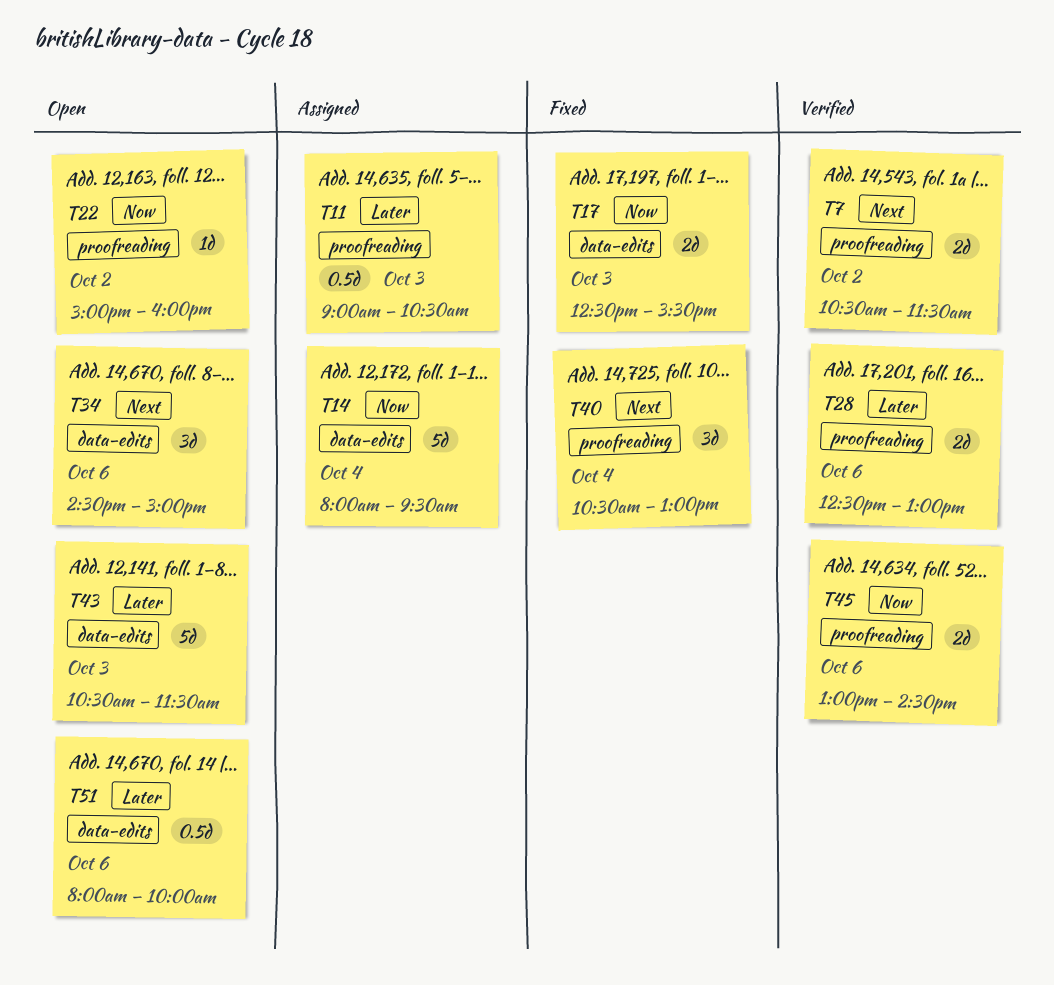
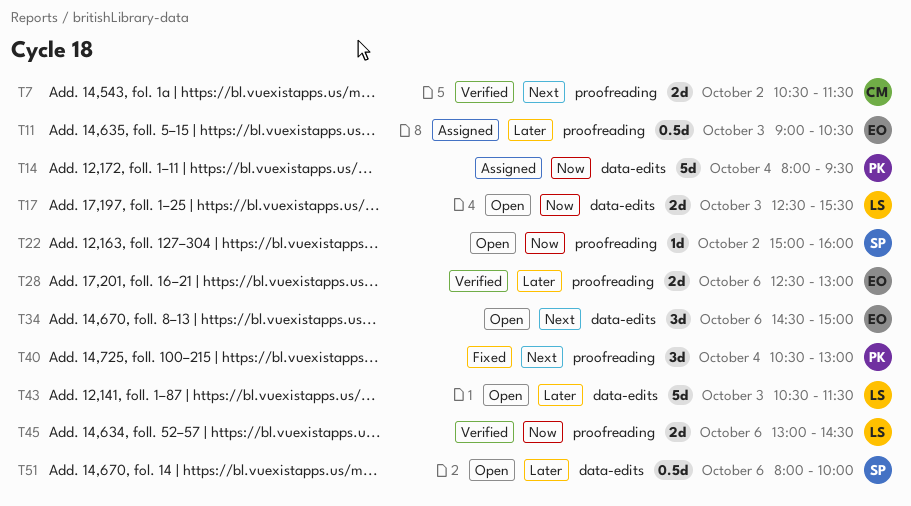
T17, status: Fixed -> Open

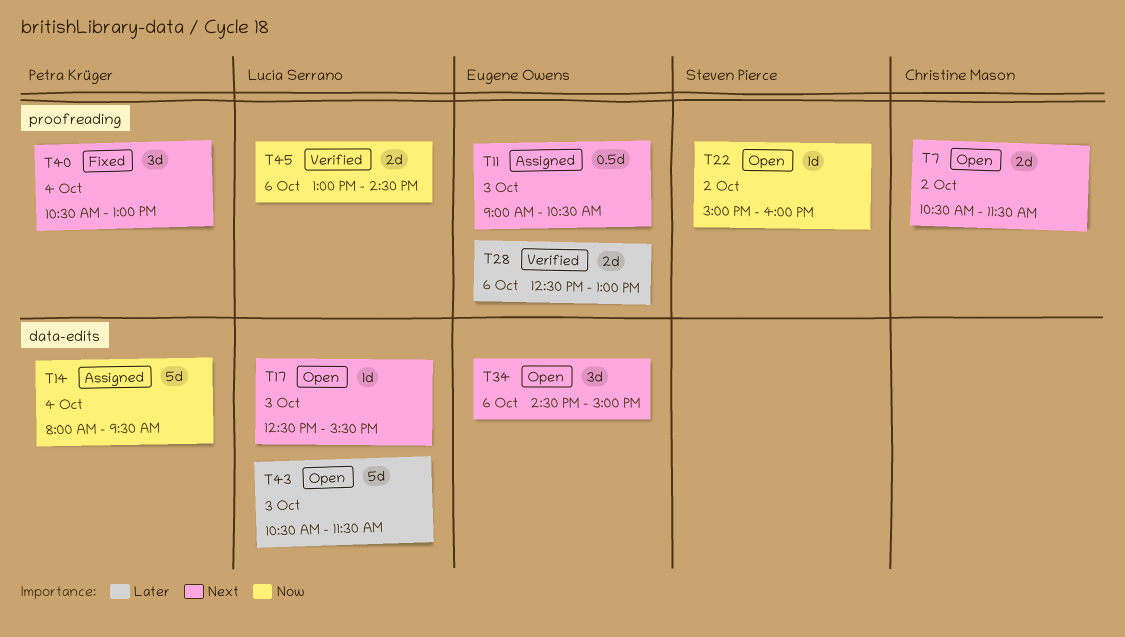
T7, status: Verified -> Open
T11, priority: Later -> Next
T17, priority: Now -> Next
T17, estimate: 2d -> 1d
T51: present -> none

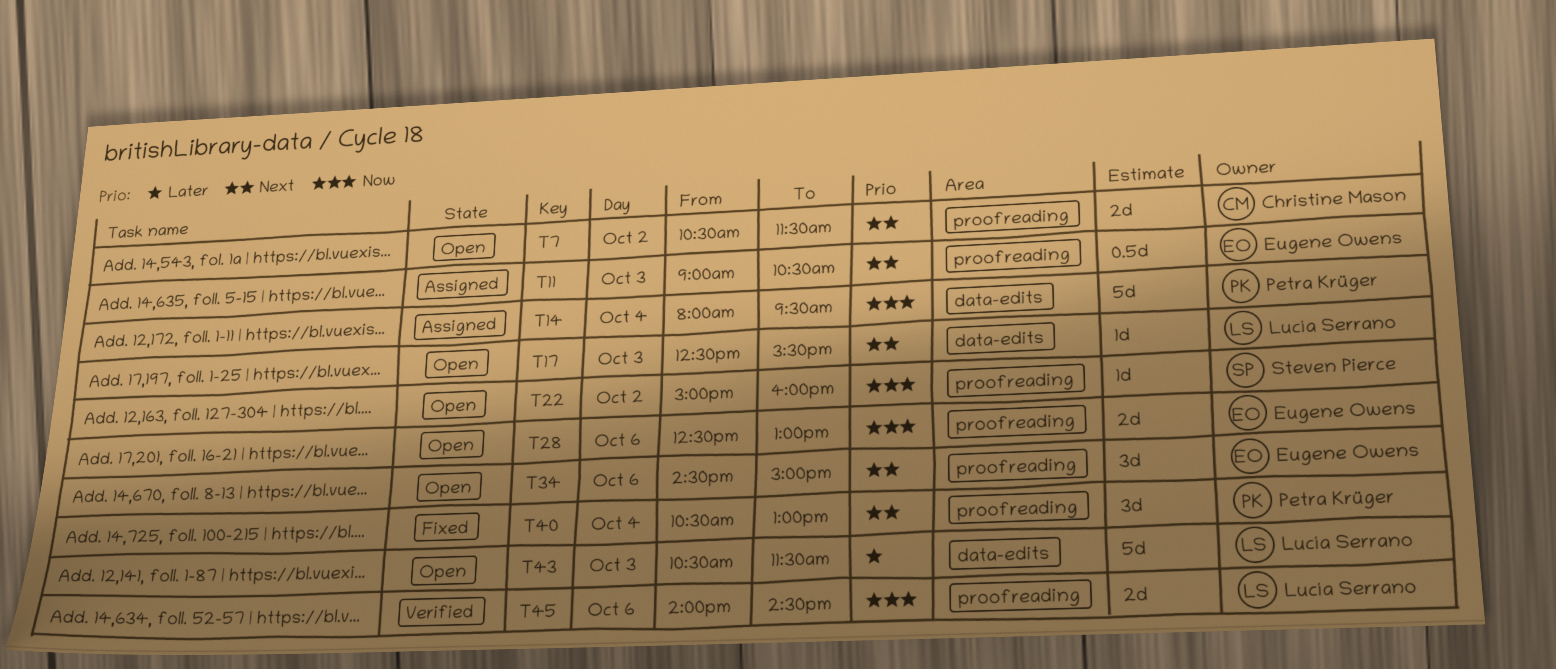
T28, status: Verified -> Open
T28, priority: Later -> Now
T34, label: data-edits -> proofreading
T45, begins: 13:00 -> 14:00

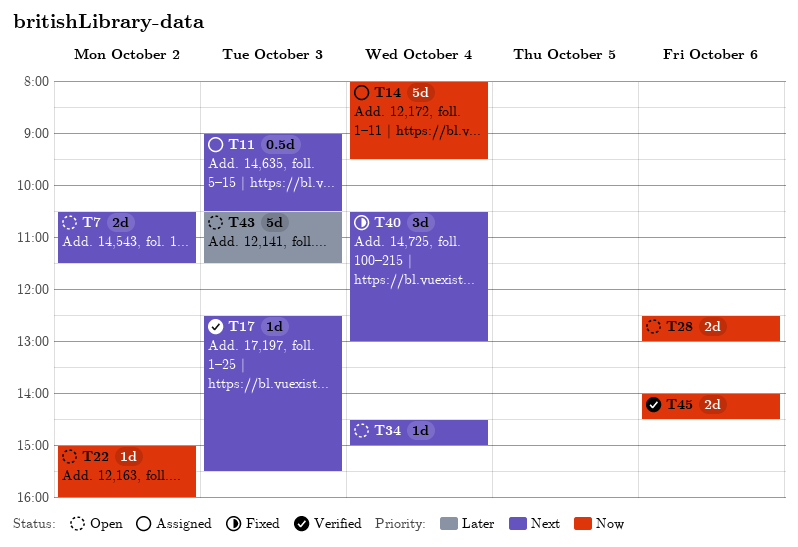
T17, status: Open -> Verified
T34, estimate: 3d -> 1d
T34, day: Oct 6 -> Oct 4

